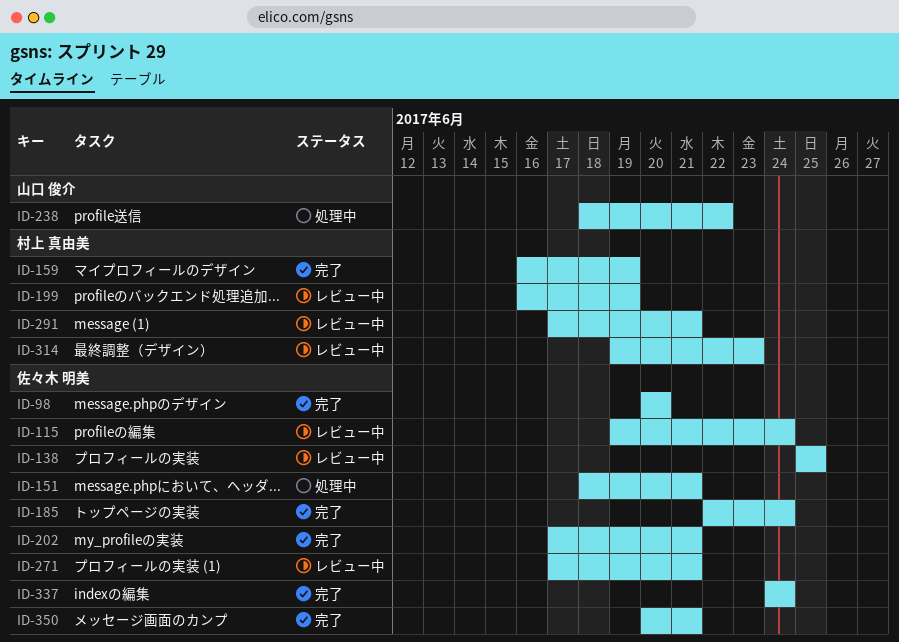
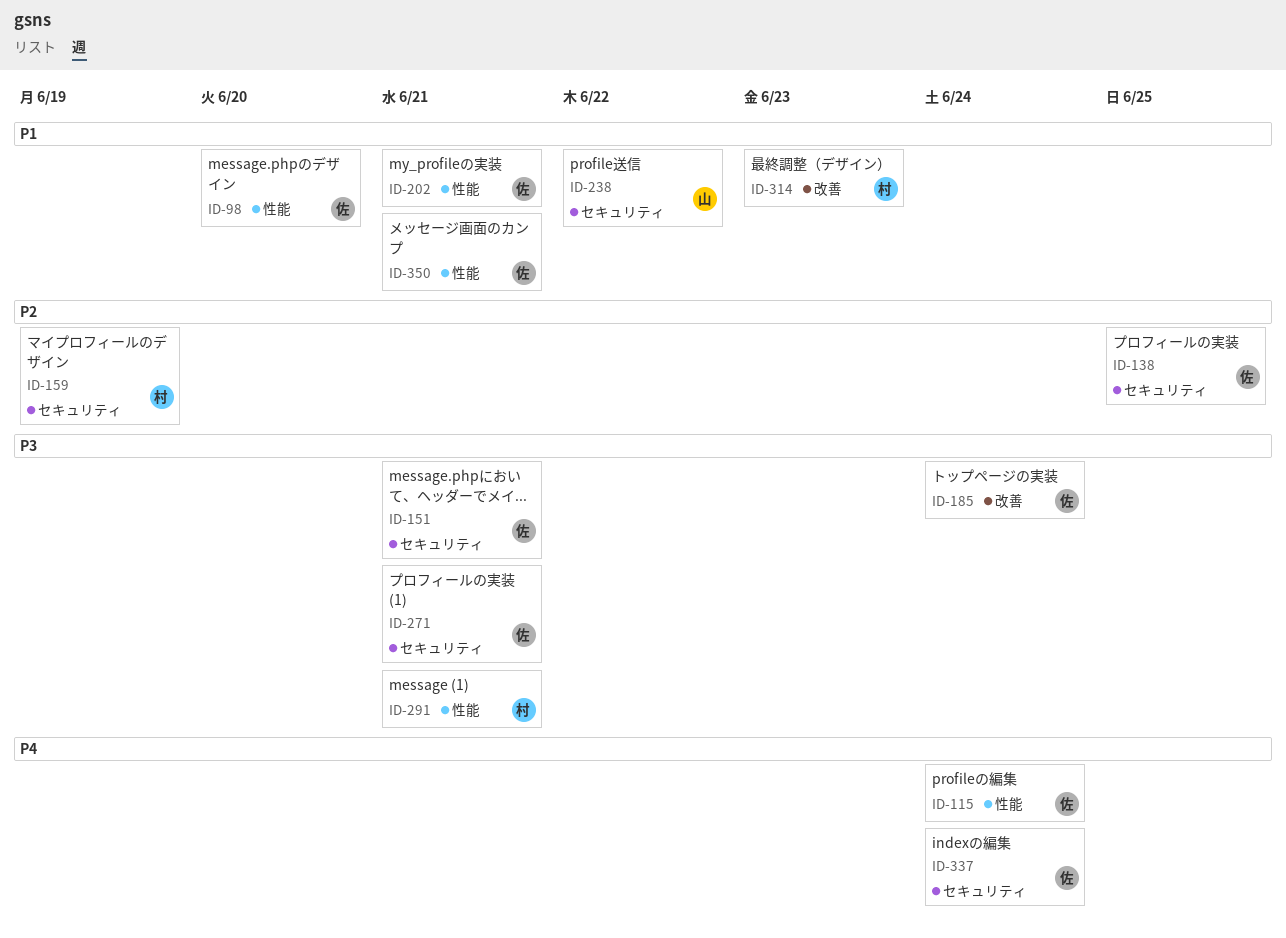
ID-199: present -> none

